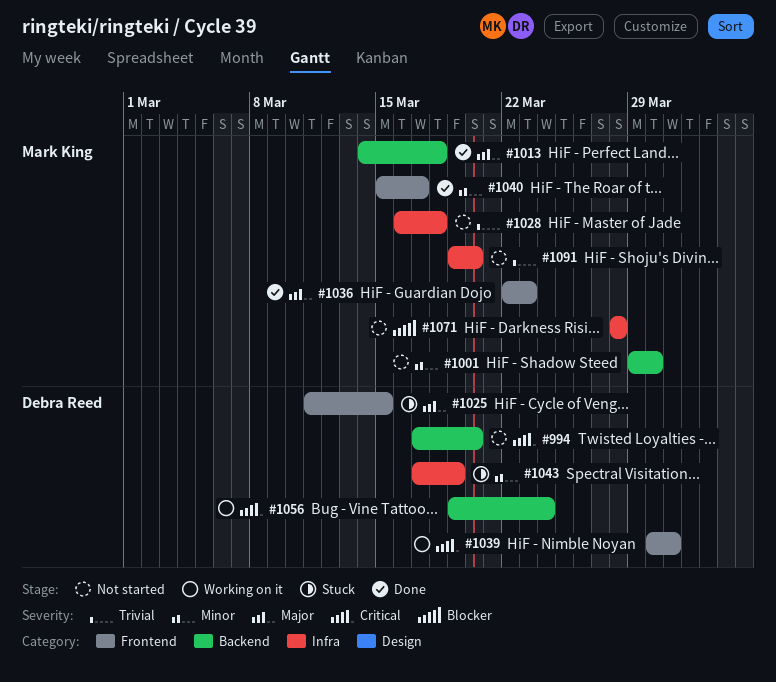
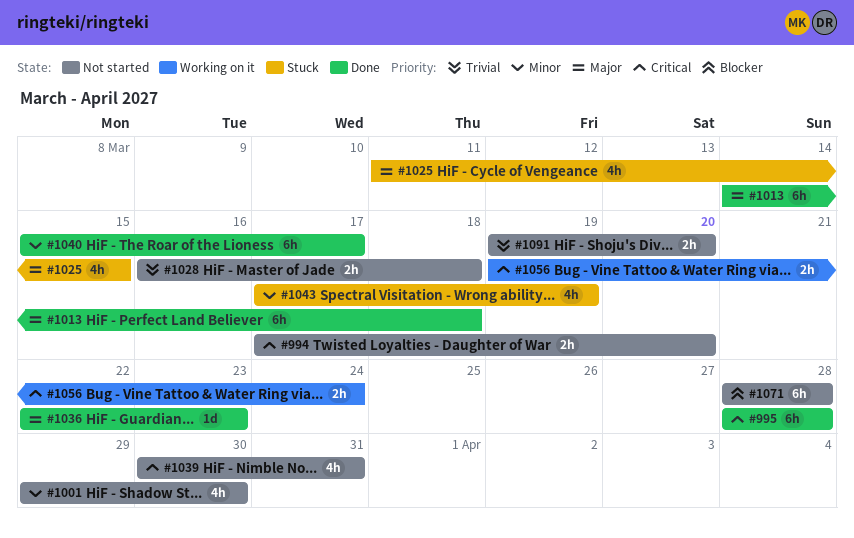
#995: none -> present
#1039, status: Working on it -> Not started

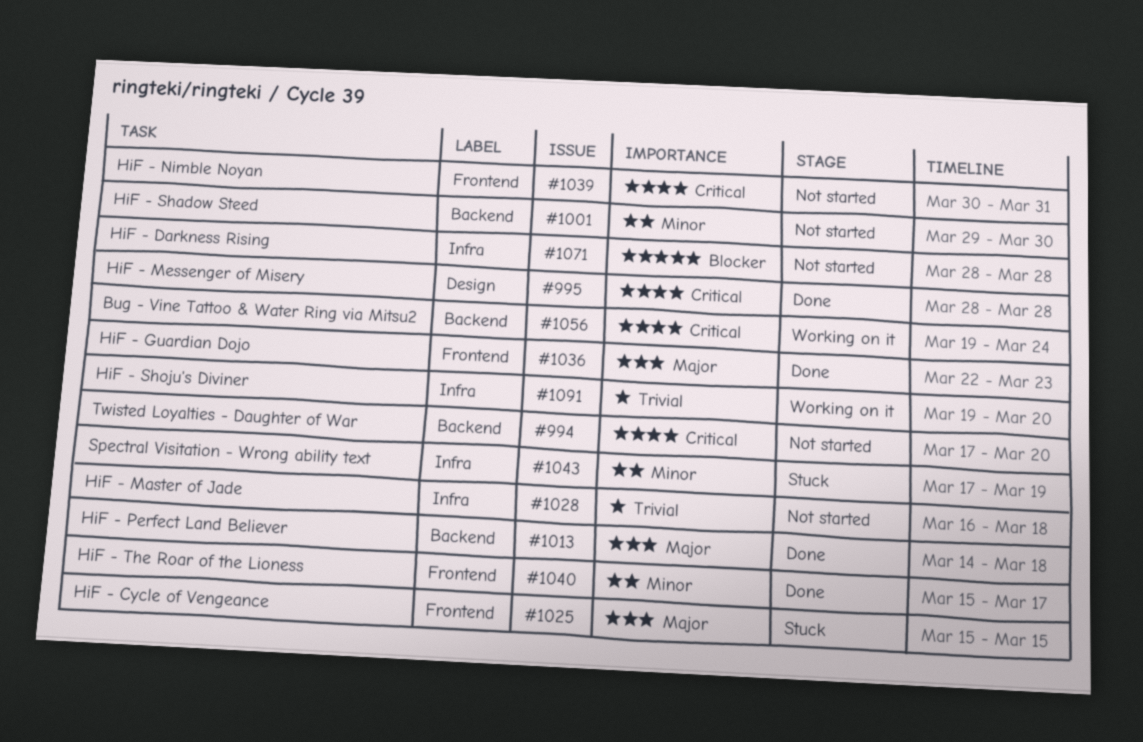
#1025, start: Mar 11 -> Mar 15
#1091, status: Not started -> Working on it

